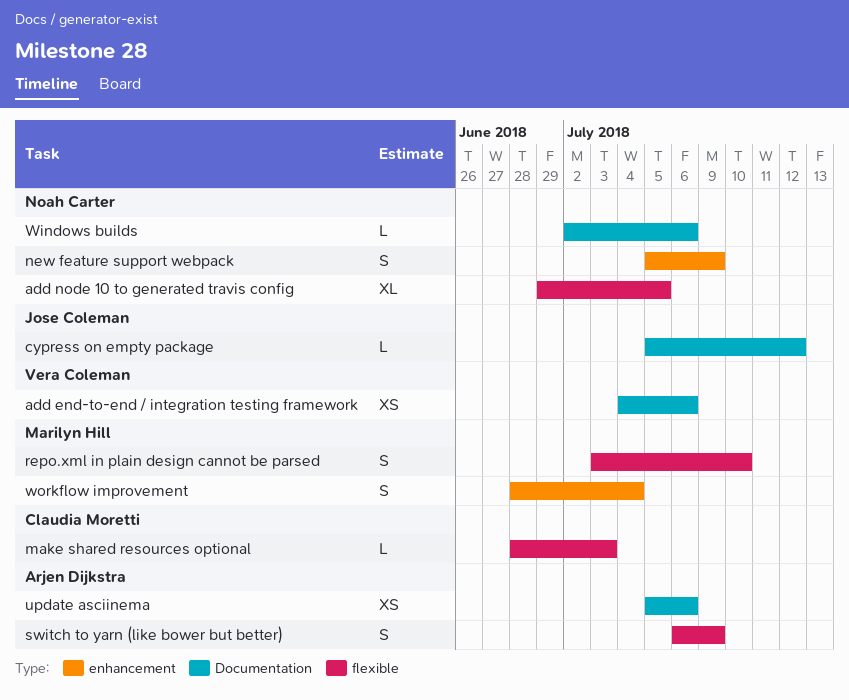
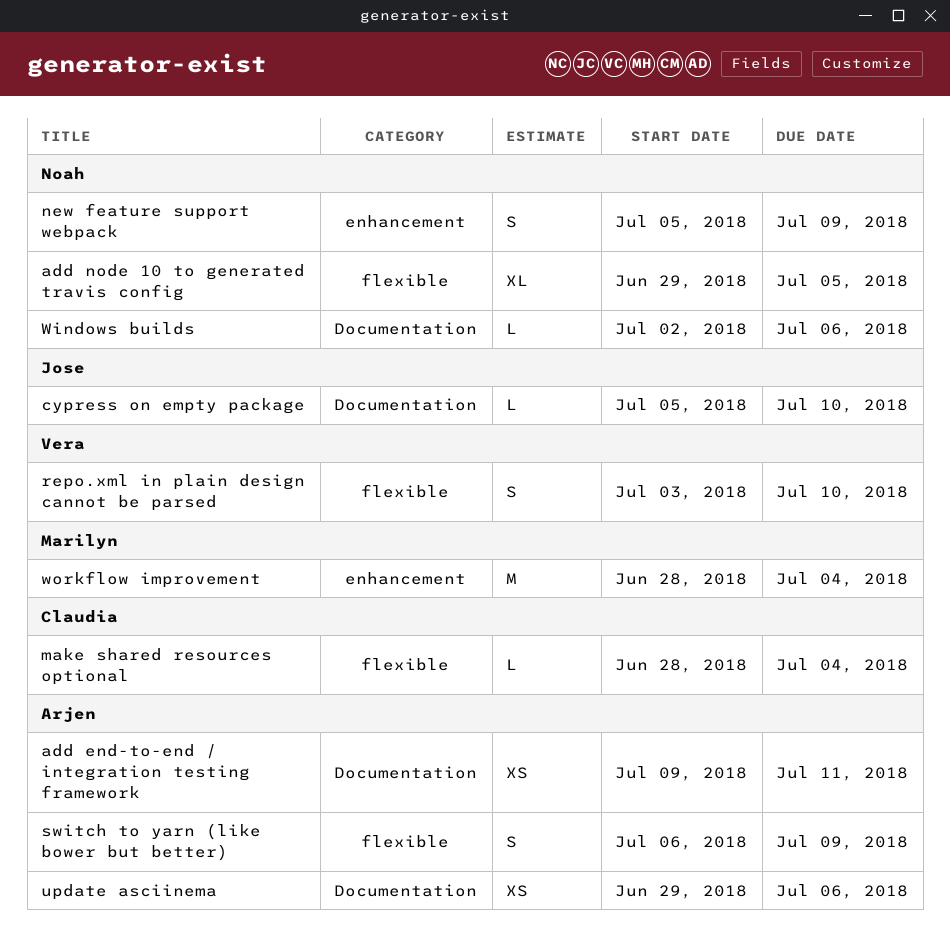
add end-to-end / integration testing framework, owner: Vera Coleman -> Arjen Dijkstra
add end-to-end / integration testing framework, start: Jul 4 -> Jul 9
add end-to-end / integration testing framework, due: Jul 6 -> Jul 11
cypress on empty package, due: Jul 12 -> Jul 10
make shared resources optional, due: Jul 3 -> Jul 4
repo.xml in plain design cannot be parsed, owner: Marilyn Hill -> Vera Coleman
update asciinema, start: Jul 5 -> Jun 29
workflow improvement, estimate: S -> M

